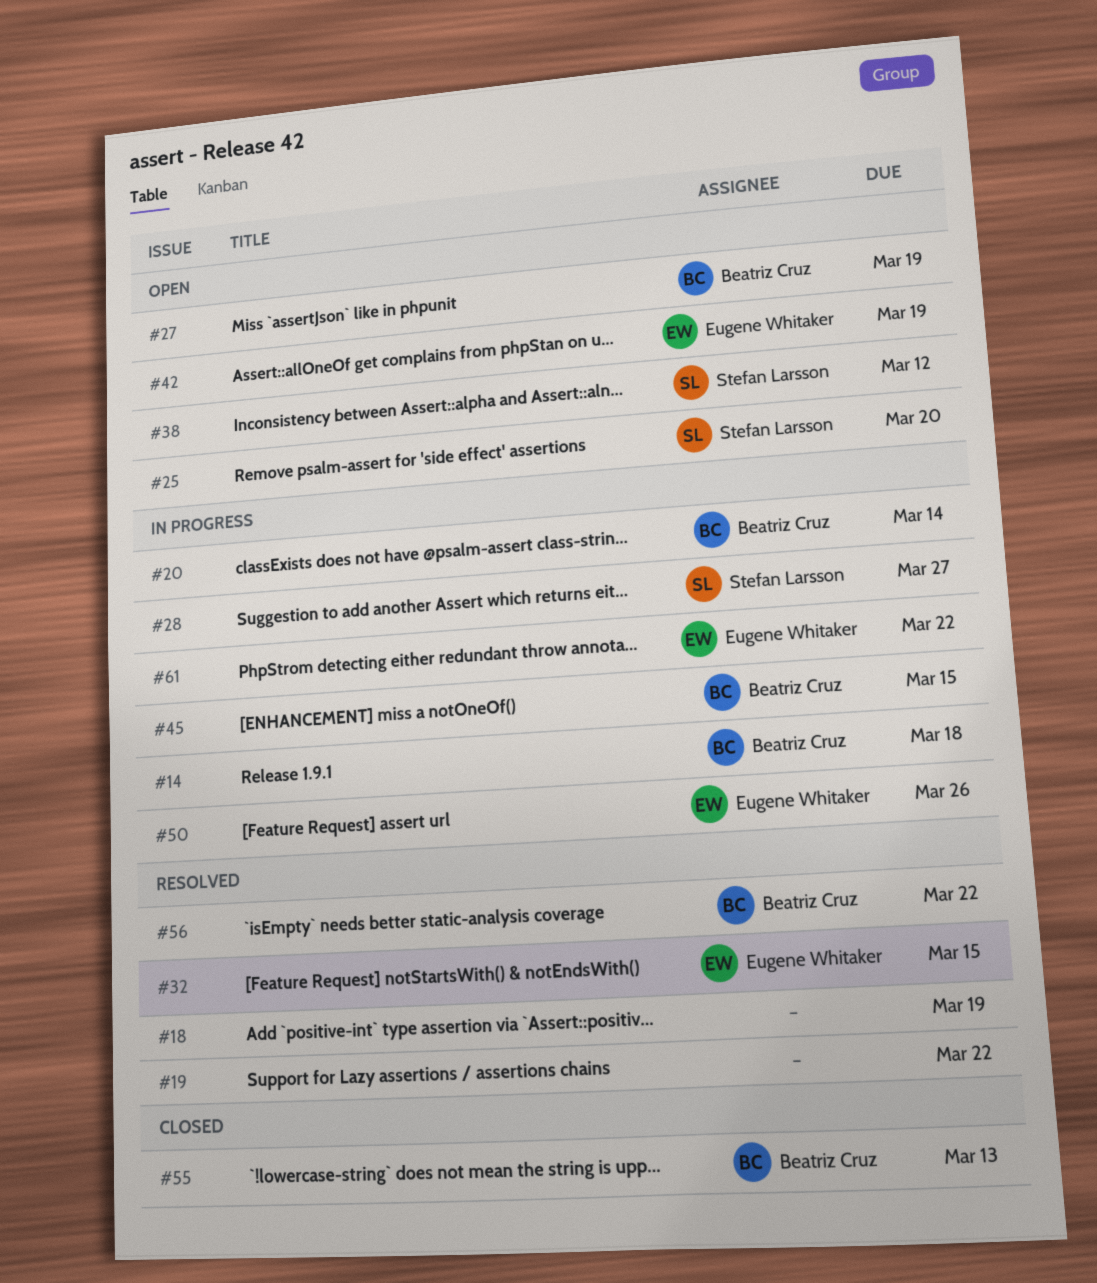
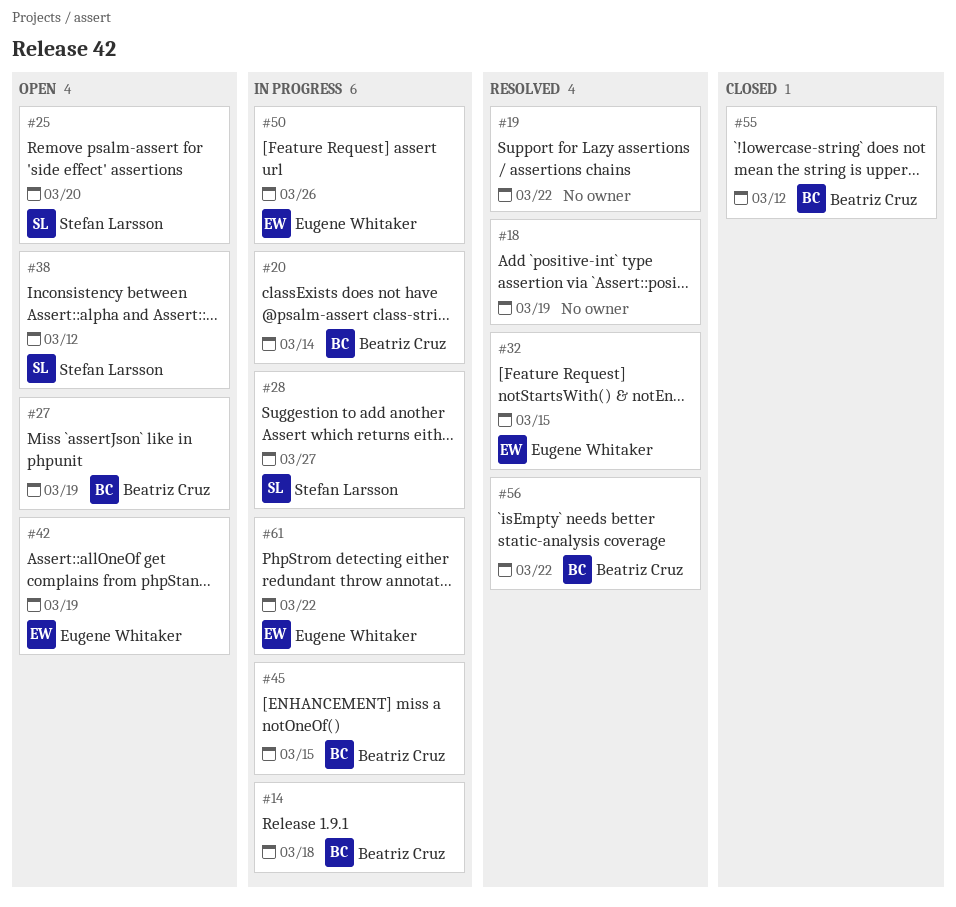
#55, due: Mar 13 -> Mar 12

